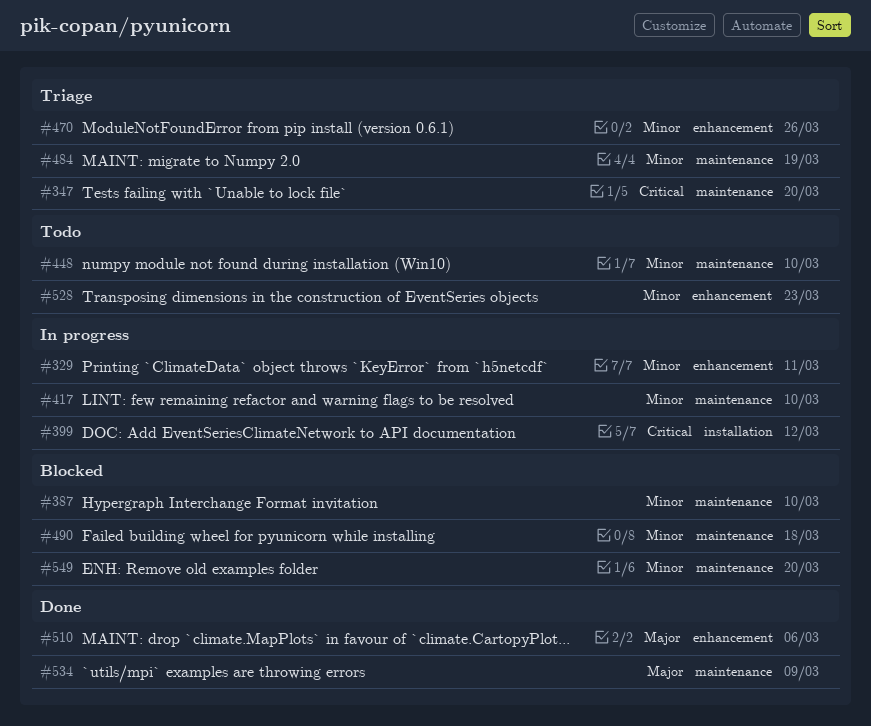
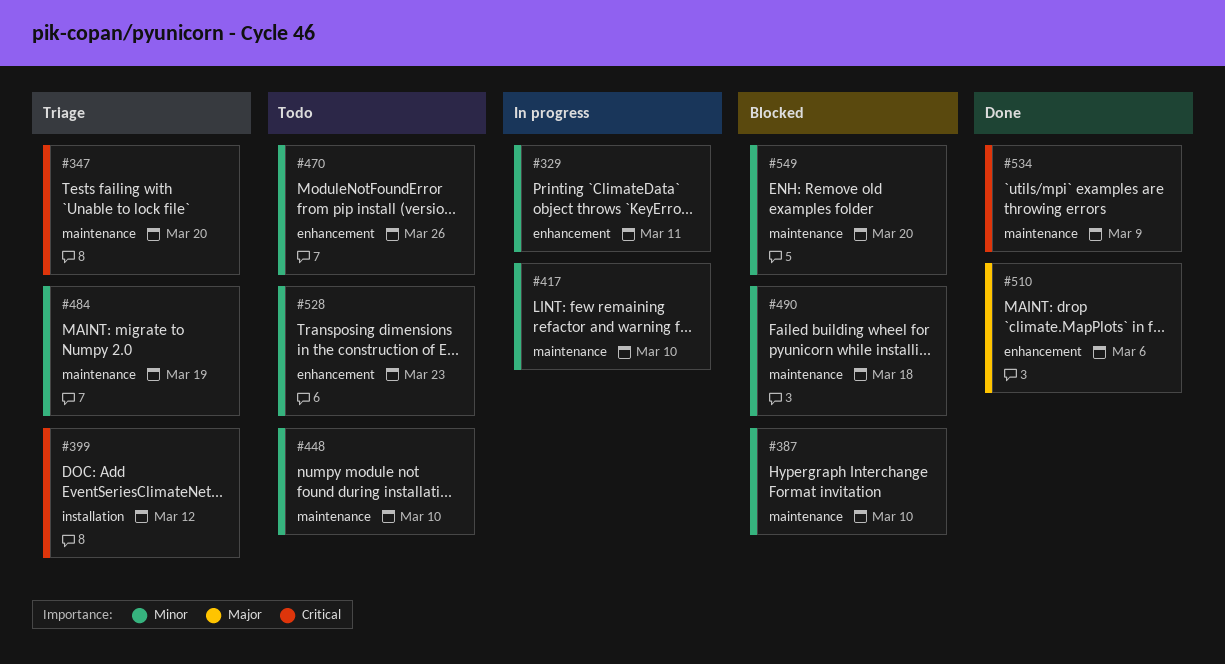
#399, status: In progress -> Triage
#470, status: Triage -> Todo
#534, priority: Major -> Critical

